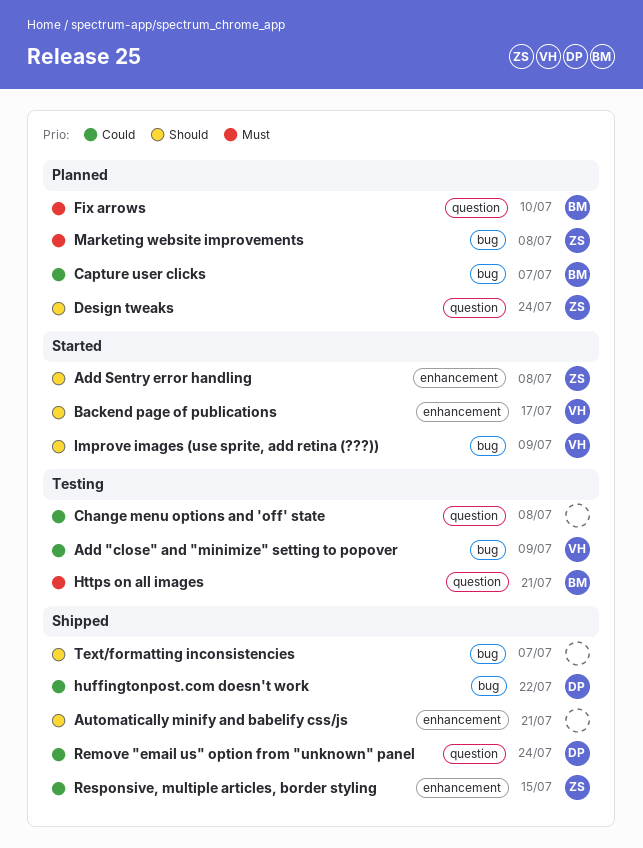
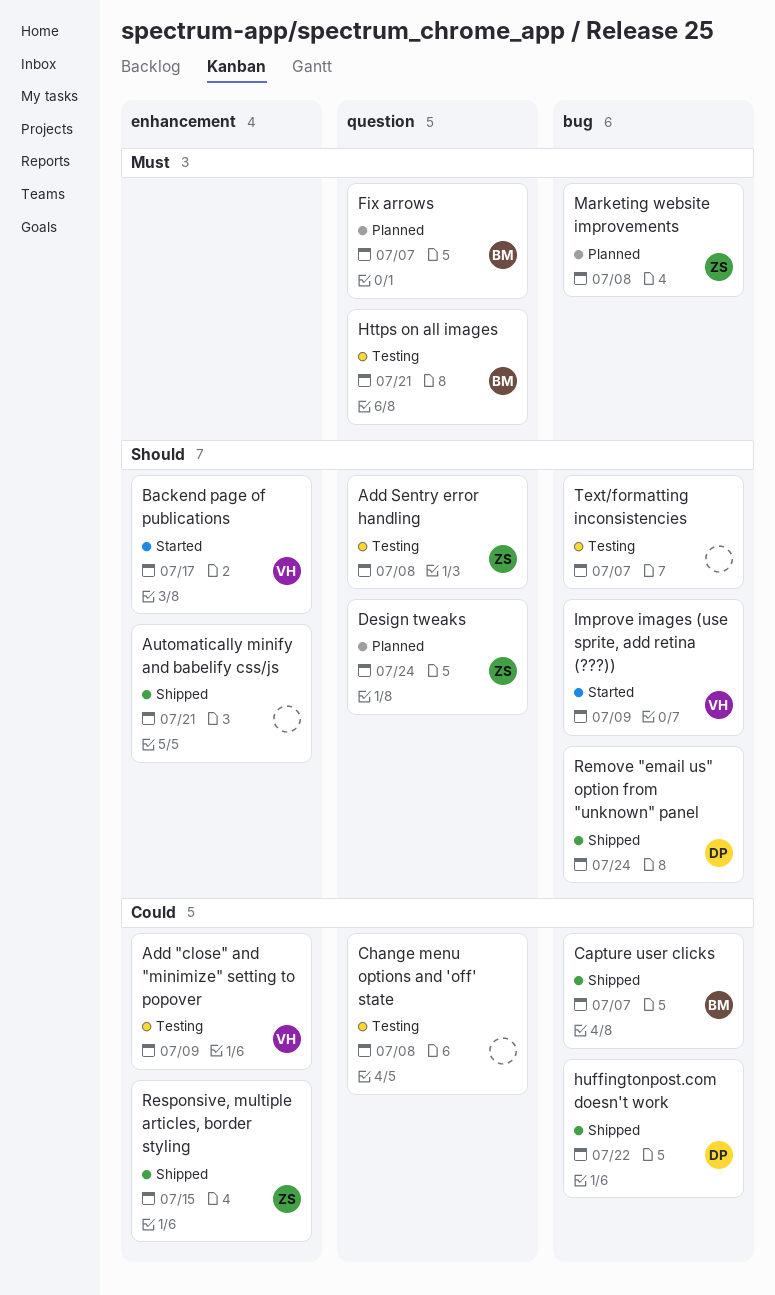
Add "close" and "minimize" setting to popover, label: bug -> enhancement
Add Sentry error handling, status: Started -> Testing
Add Sentry error handling, label: enhancement -> question
Capture user clicks, status: Planned -> Shipped
Fix arrows, due: Jul 10 -> Jul 7
Remove "email us" option from "unknown" panel, priority: Could -> Should
Remove "email us" option from "unknown" panel, label: question -> bug
Text/formatting inconsistencies, status: Shipped -> Testing

